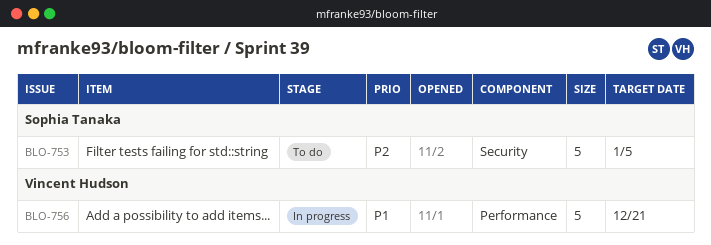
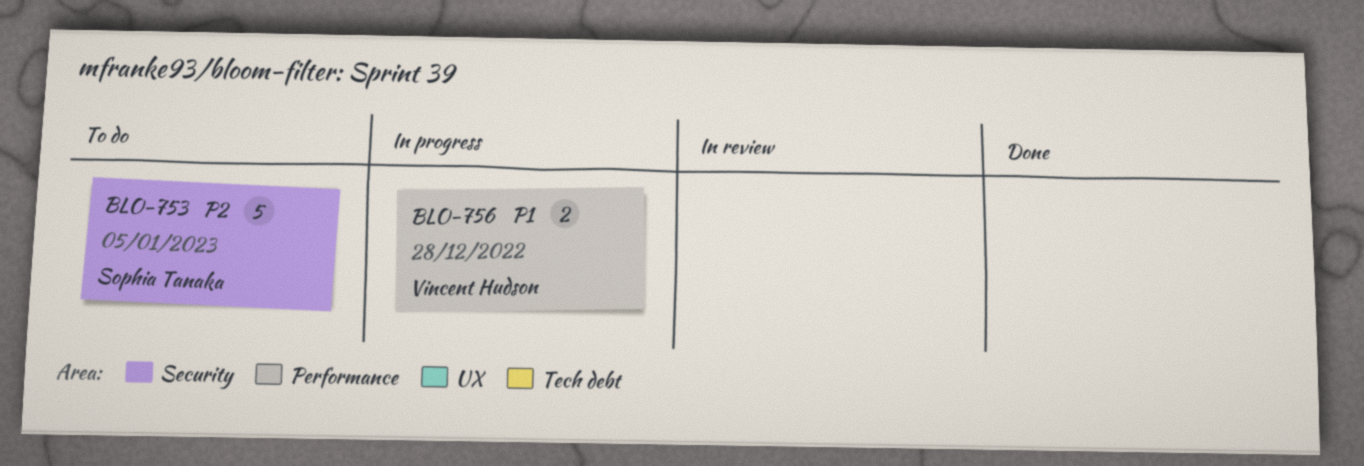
BLO-756, estimate: 5 -> 2
BLO-756, due: Dec 21 -> Dec 28

